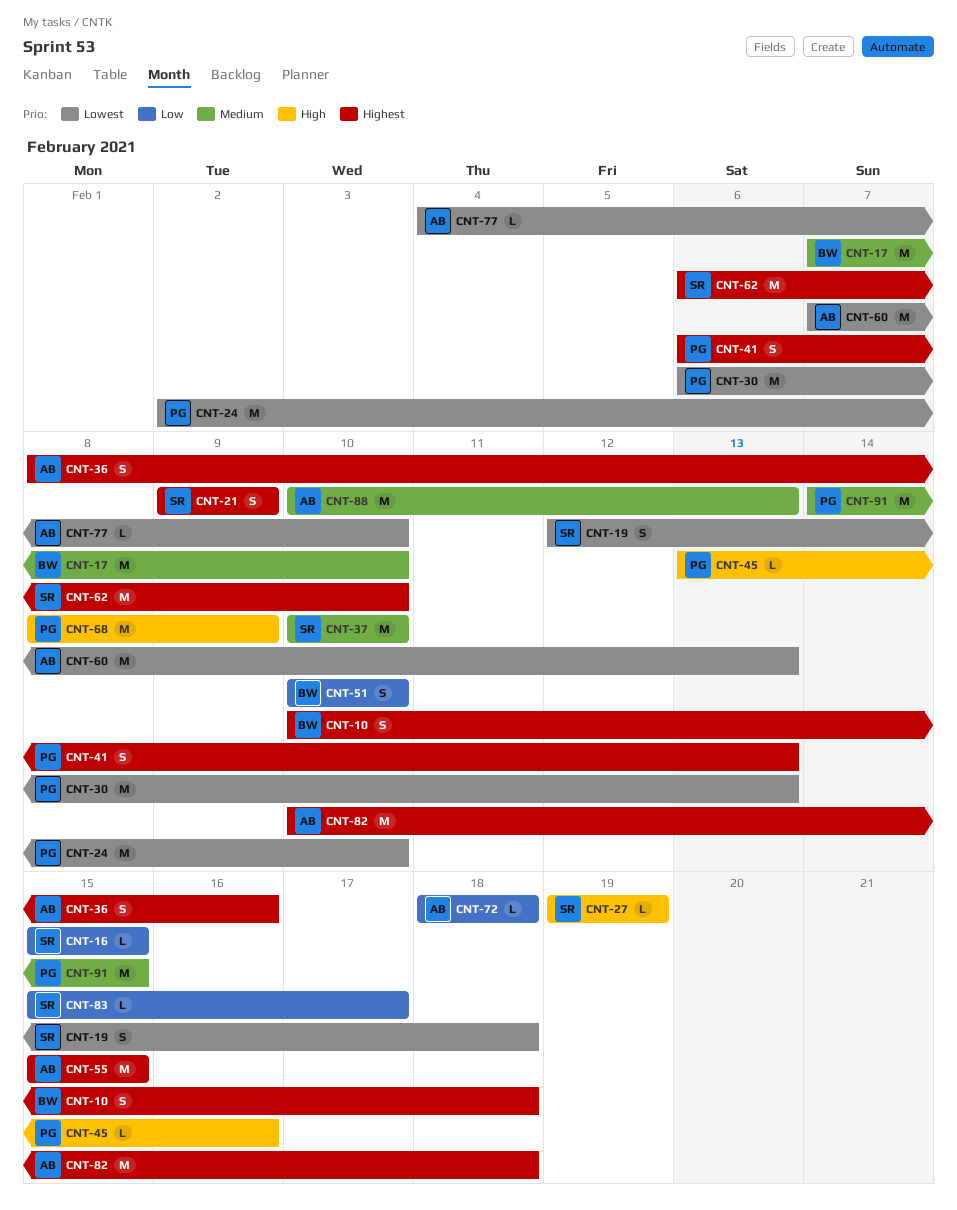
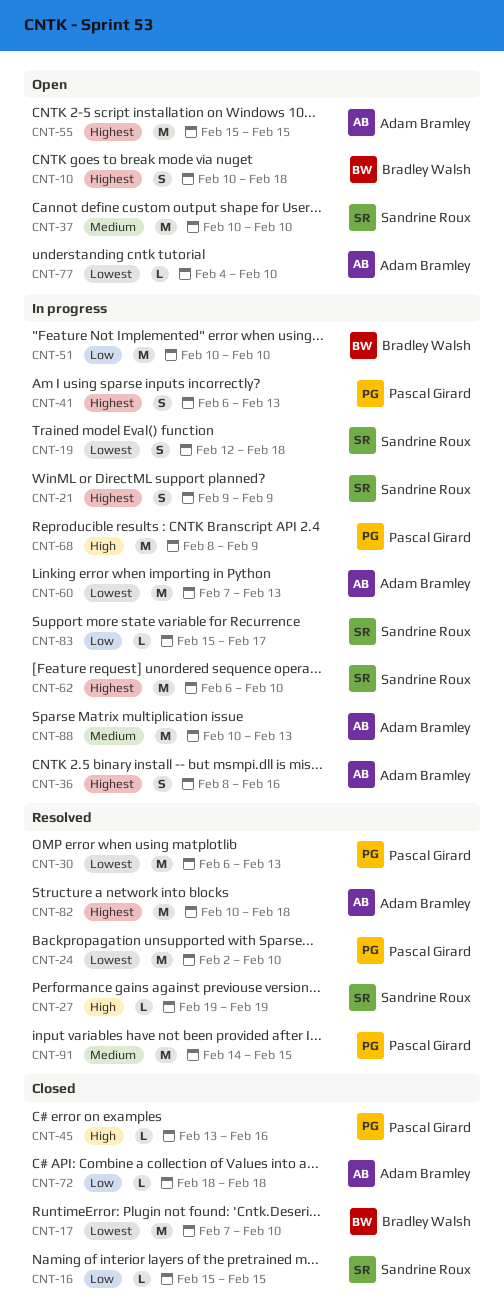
CNT-17, priority: Medium -> Lowest
CNT-51, estimate: S -> M

